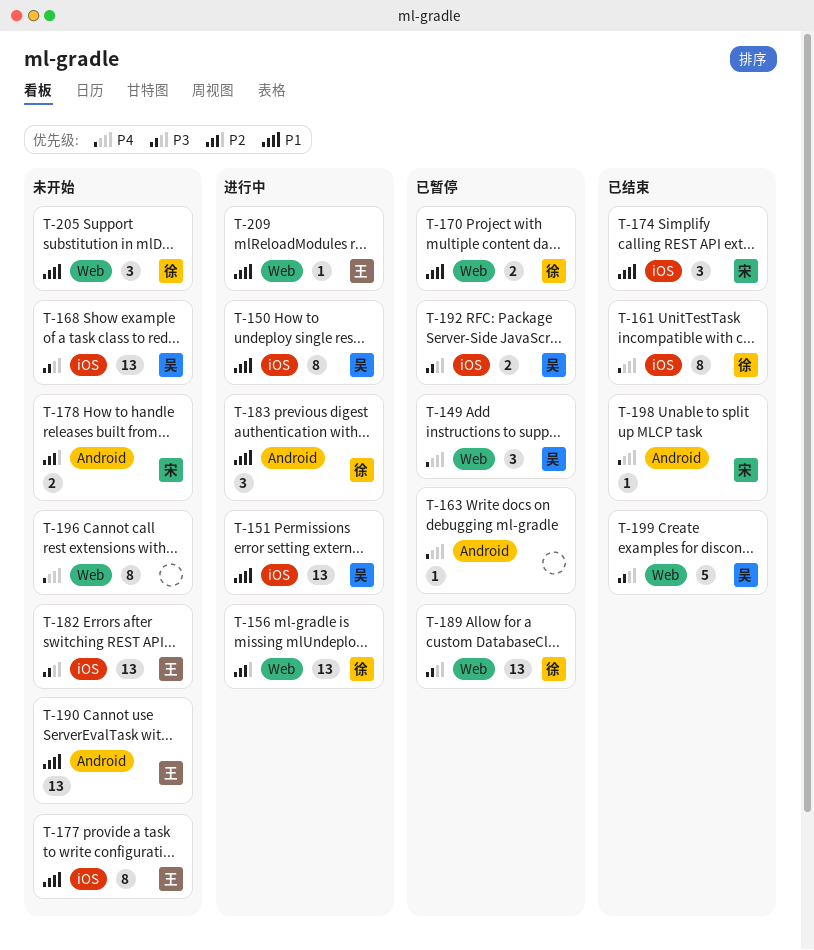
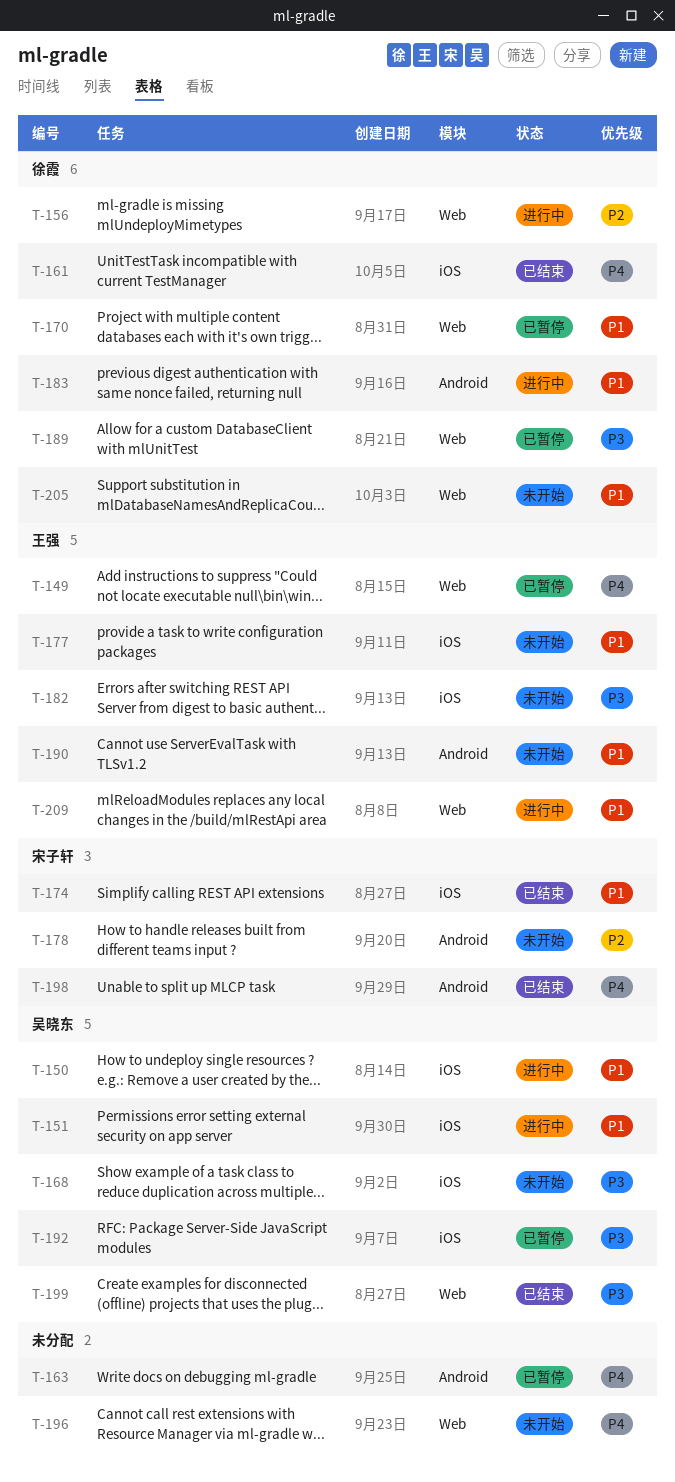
T-149, owner: 吴晓东 -> 王强

